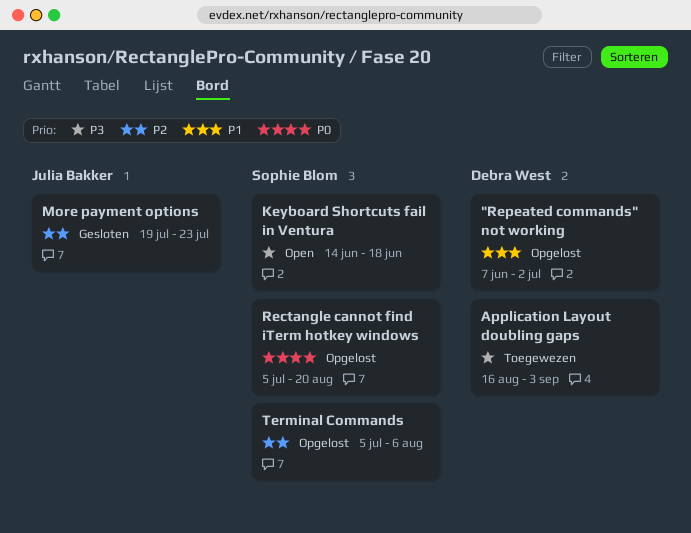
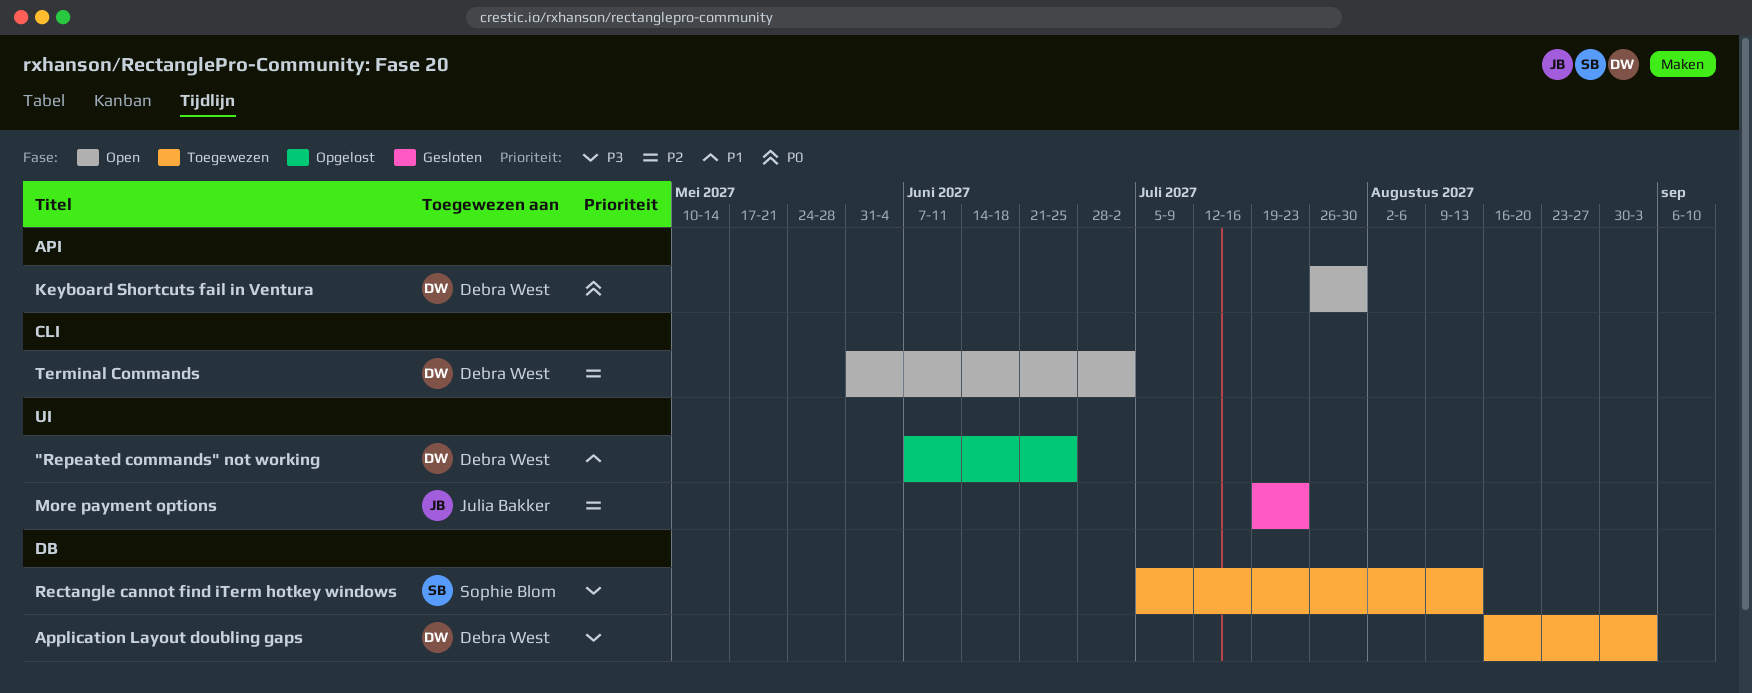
"Repeated commands" not working, due: Jul 2 -> Jun 25
Keyboard Shortcuts fail in Ventura, owner: Sophie Blom -> Debra West
Keyboard Shortcuts fail in Ventura, priority: P3 -> P0
Keyboard Shortcuts fail in Ventura, start: Jun 14 -> Jul 26
Keyboard Shortcuts fail in Ventura, due: Jun 18 -> Jul 30
Rectangle cannot find iTerm hotkey windows, status: Opgelost -> Toegewezen
Rectangle cannot find iTerm hotkey windows, priority: P0 -> P3
Rectangle cannot find iTerm hotkey windows, due: Aug 20 -> Aug 13
Terminal Commands, status: Opgelost -> Open
Terminal Commands, owner: Sophie Blom -> Debra West
Terminal Commands, start: Jul 5 -> May 31
Terminal Commands, due: Aug 6 -> Jul 2

